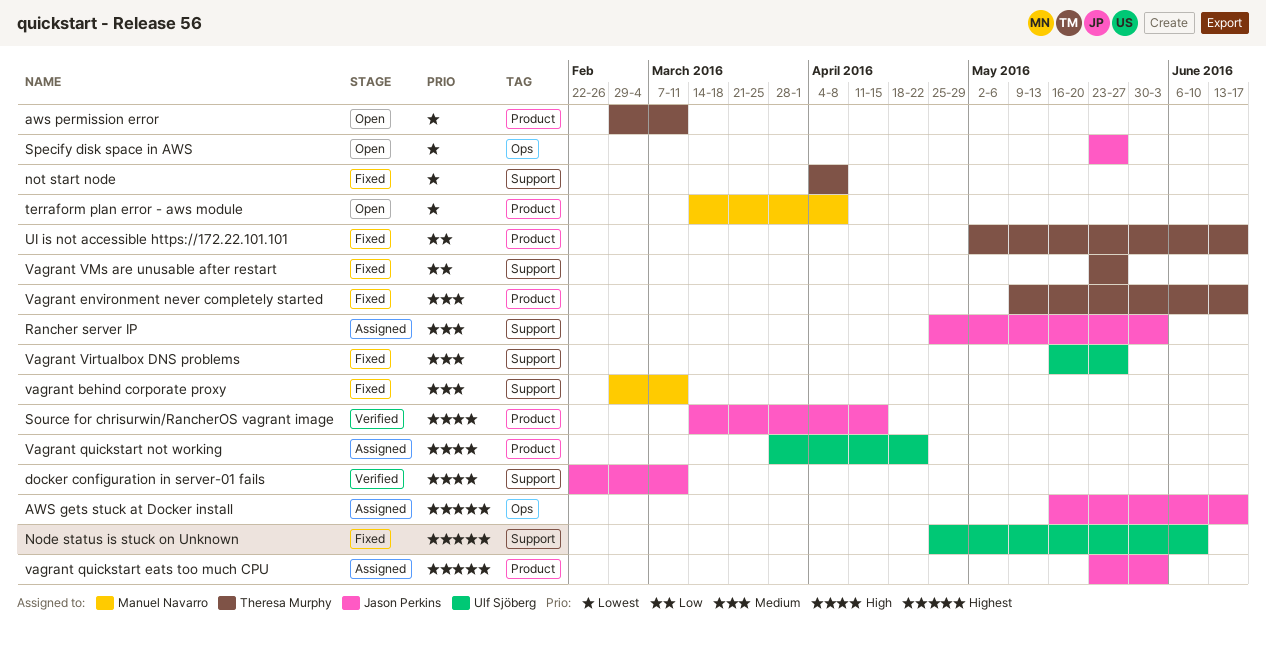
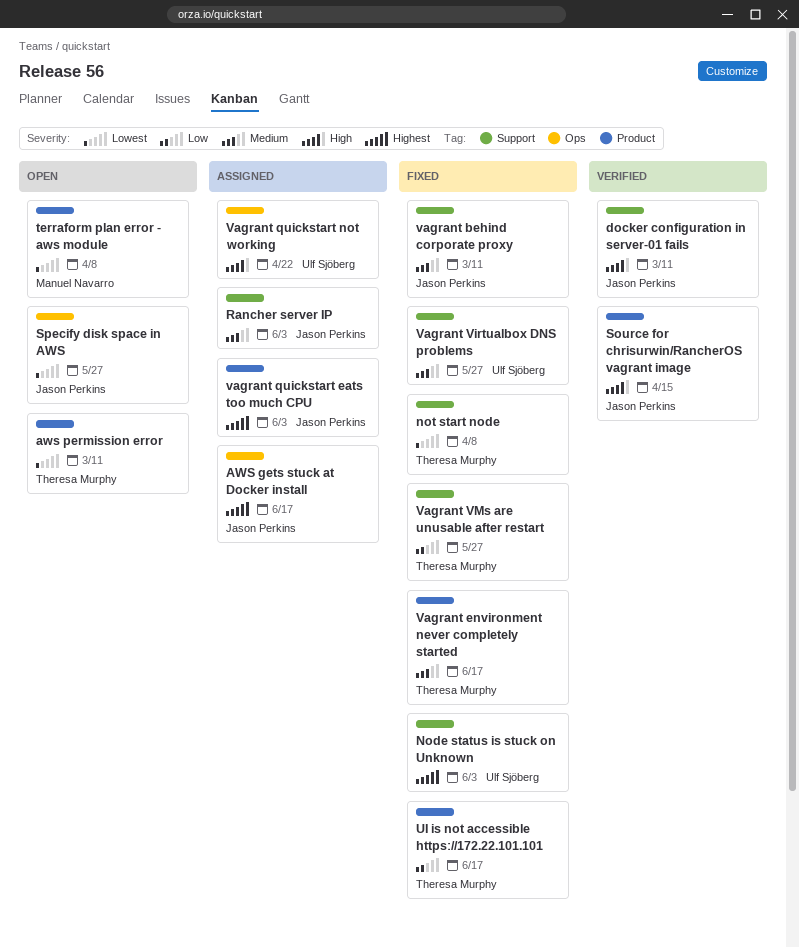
Node status is stuck on Unknown, due: Jun 10 -> Jun 3
vagrant behind corporate proxy, owner: Manuel Navarro -> Jason Perkins
Vagrant quickstart not working, label: Product -> Ops

